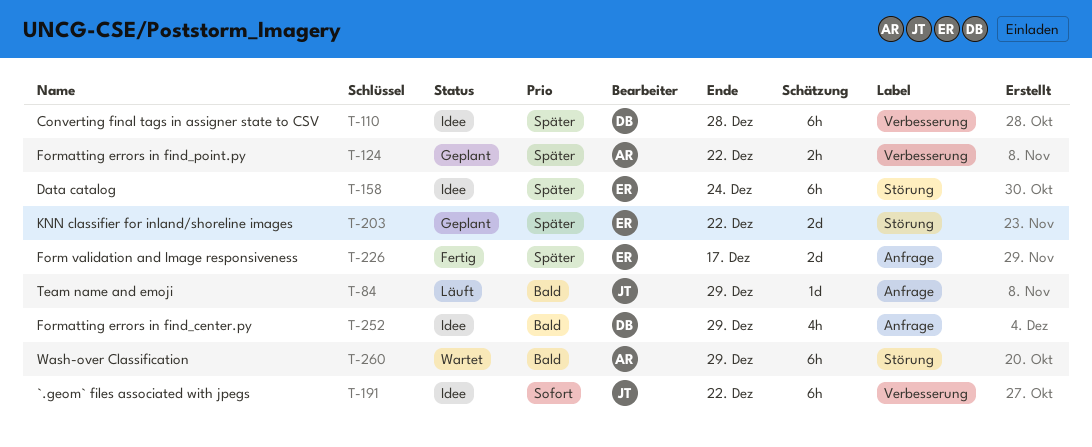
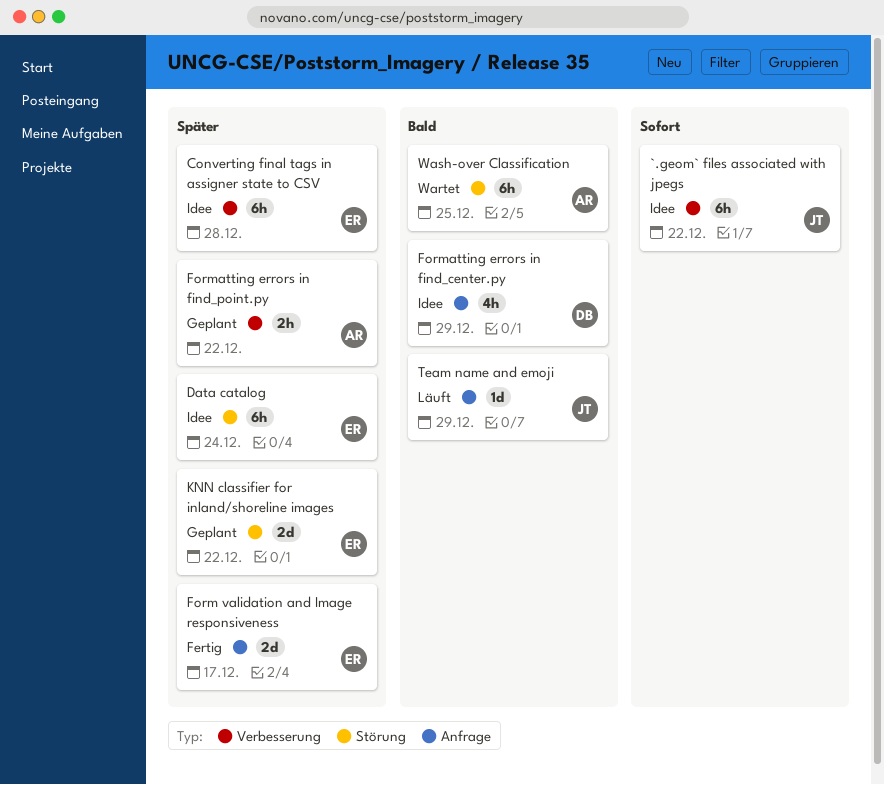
Converting final tags in assigner state to CSV, owner: DB -> ER
Wash-over Classification, due: Dec 29 -> Dec 25

